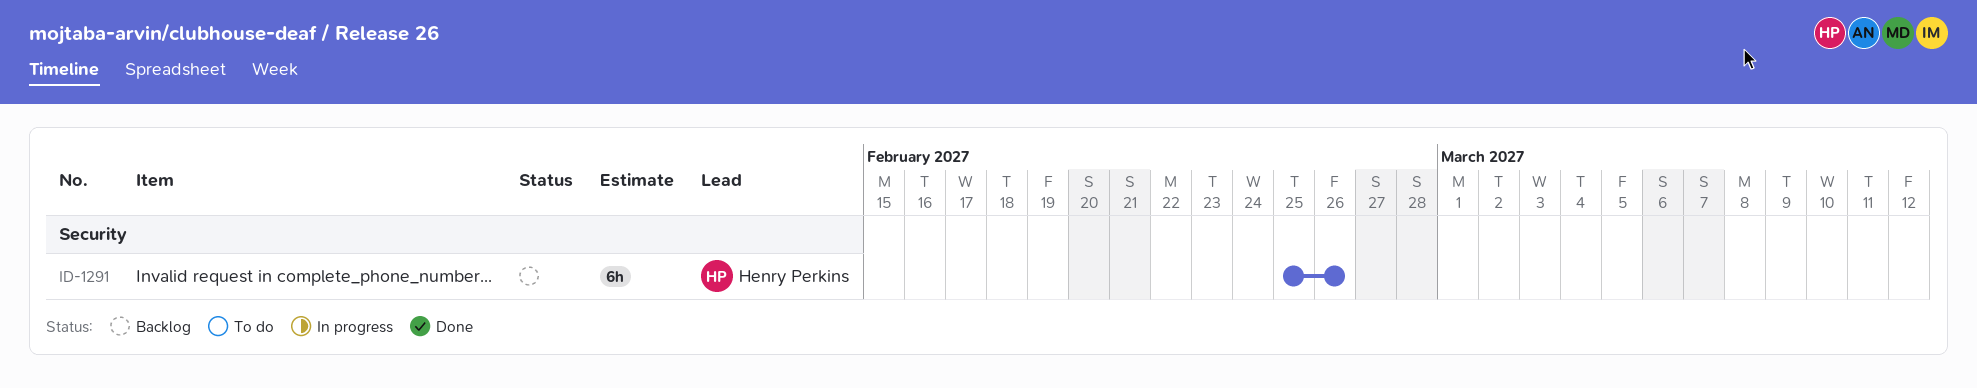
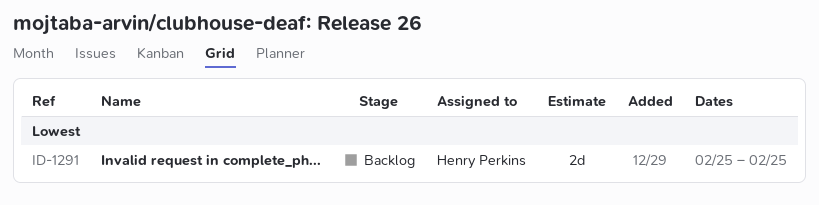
ID-1291, estimate: 6h -> 2d
ID-1291, due: Feb 26 -> Feb 25

